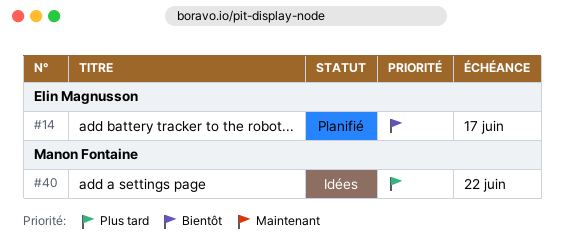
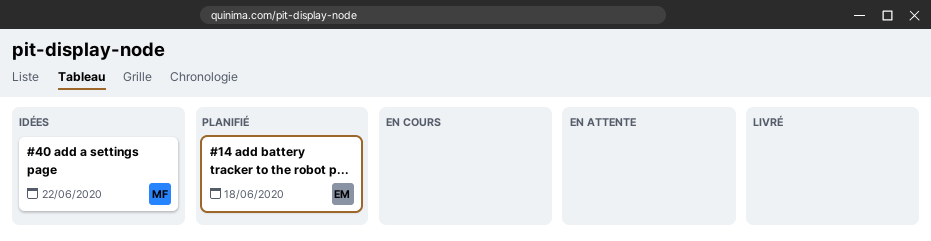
#14, due: Jun 17 -> Jun 18

